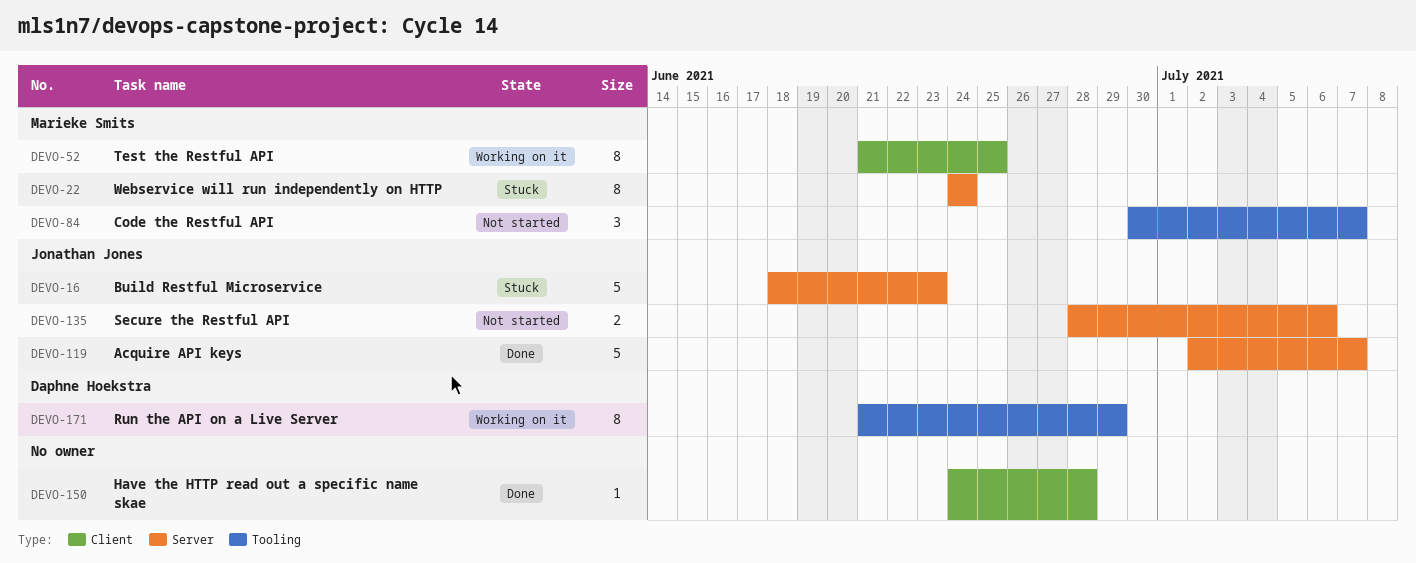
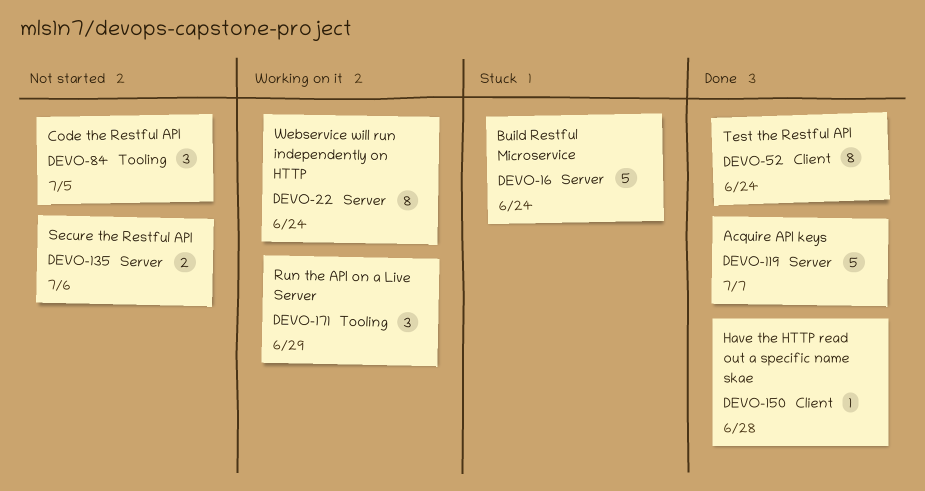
DEVO-16, due: Jun 23 -> Jun 24
DEVO-22, status: Stuck -> Working on it
DEVO-52, status: Working on it -> Done
DEVO-52, due: Jun 25 -> Jun 24
DEVO-84, due: Jul 7 -> Jul 5
DEVO-171, estimate: 8 -> 3

